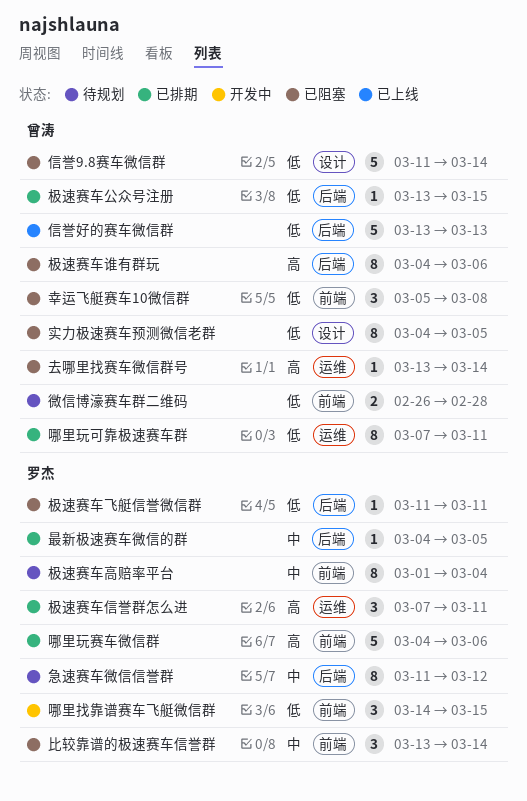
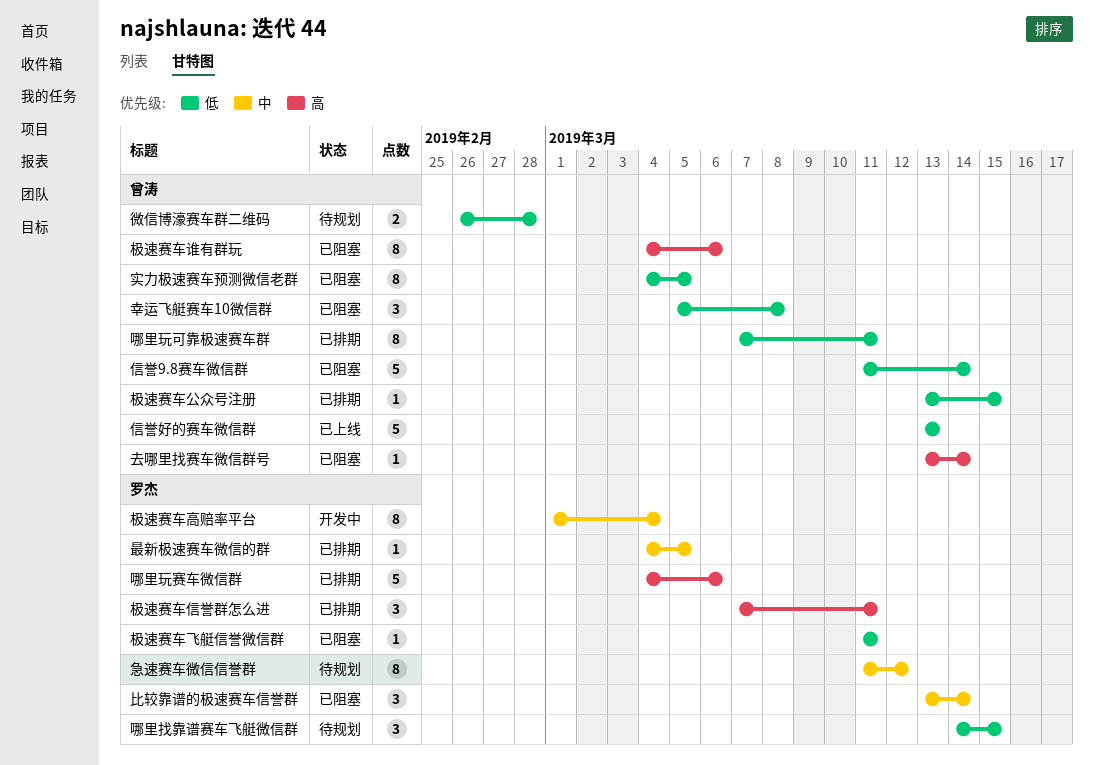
哪里找靠谱赛车飞艇微信群, status: 开发中 -> 待规划
极速赛车高赔率平台, status: 待规划 -> 开发中

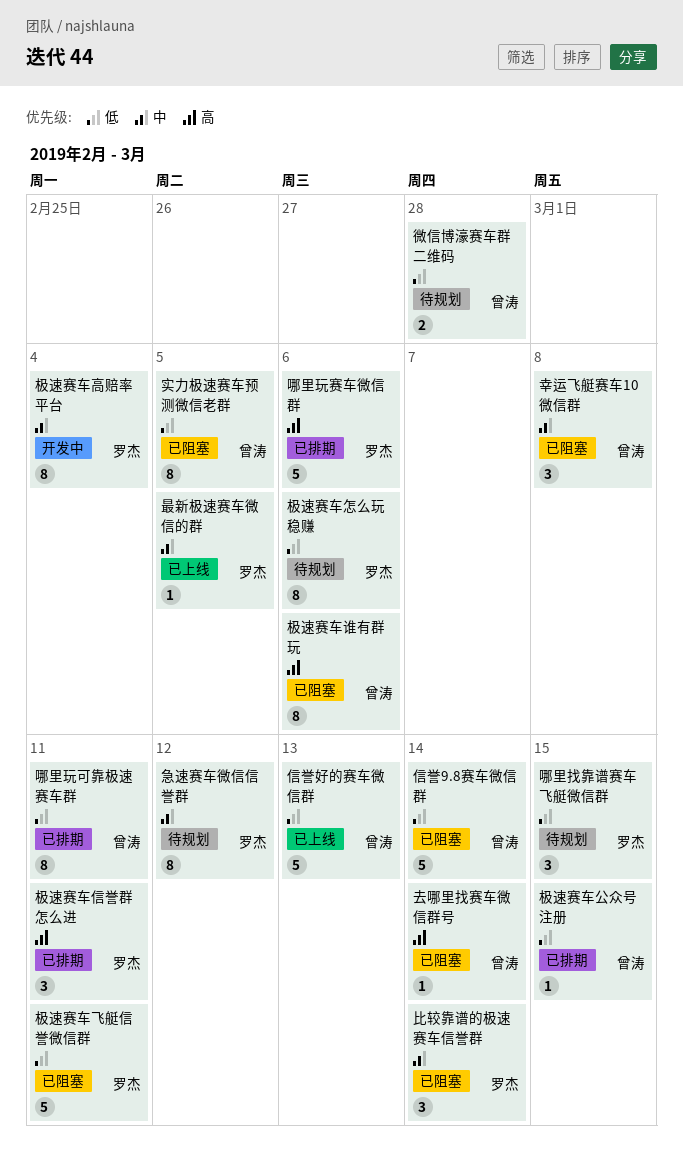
幸运飞艇赛车10微信群, priority: 低 -> 中
最新极速赛车微信的群, status: 已排期 -> 已上线
极速赛车怎么玩稳赚: none -> present
极速赛车飞艇信誉微信群, estimate: 1 -> 5

